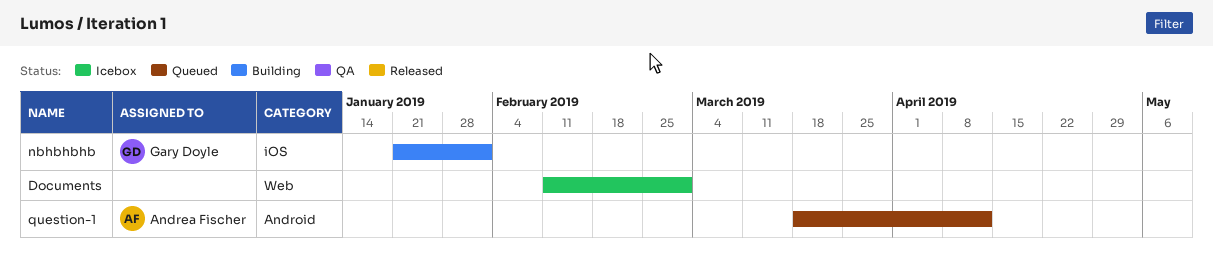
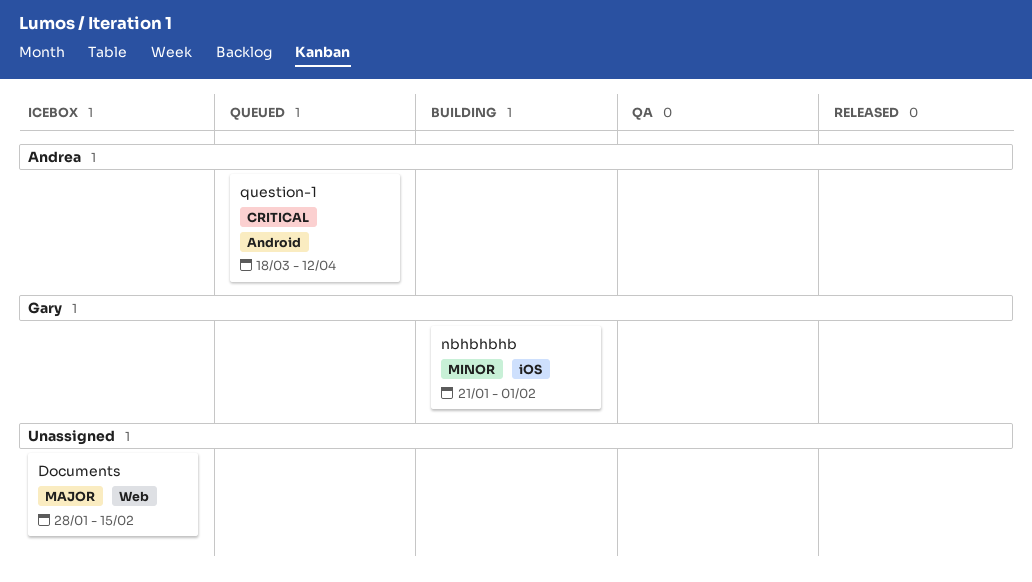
Documents, start: Feb 11 -> Jan 28
Documents, due: Mar 1 -> Feb 15

